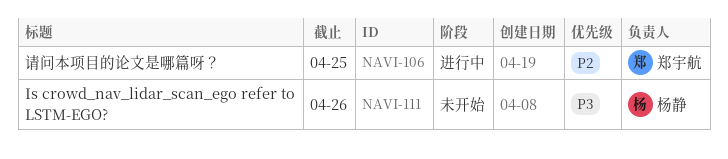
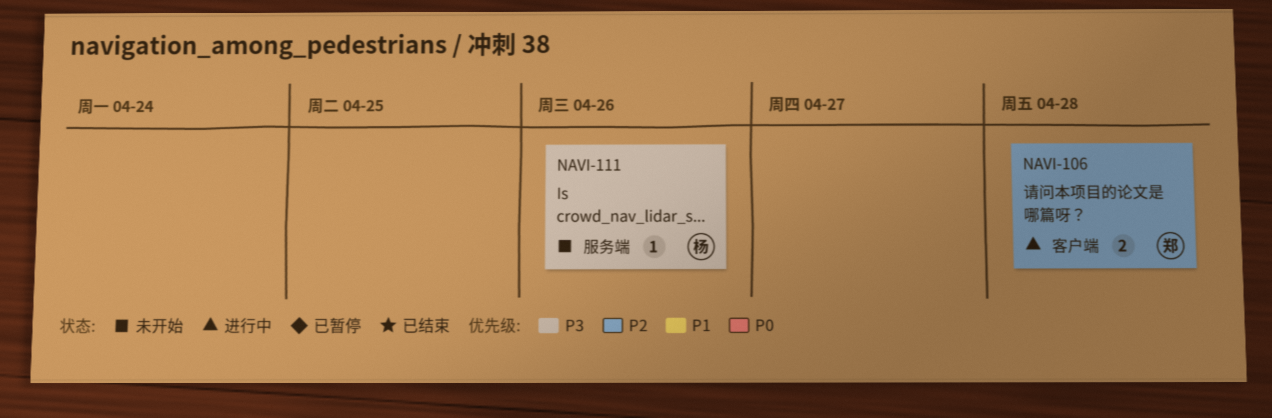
NAVI-106, due: Apr 25 -> Apr 28

